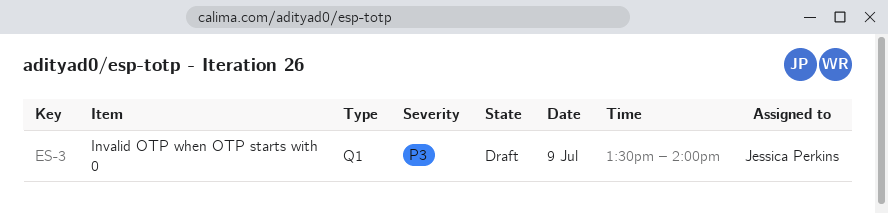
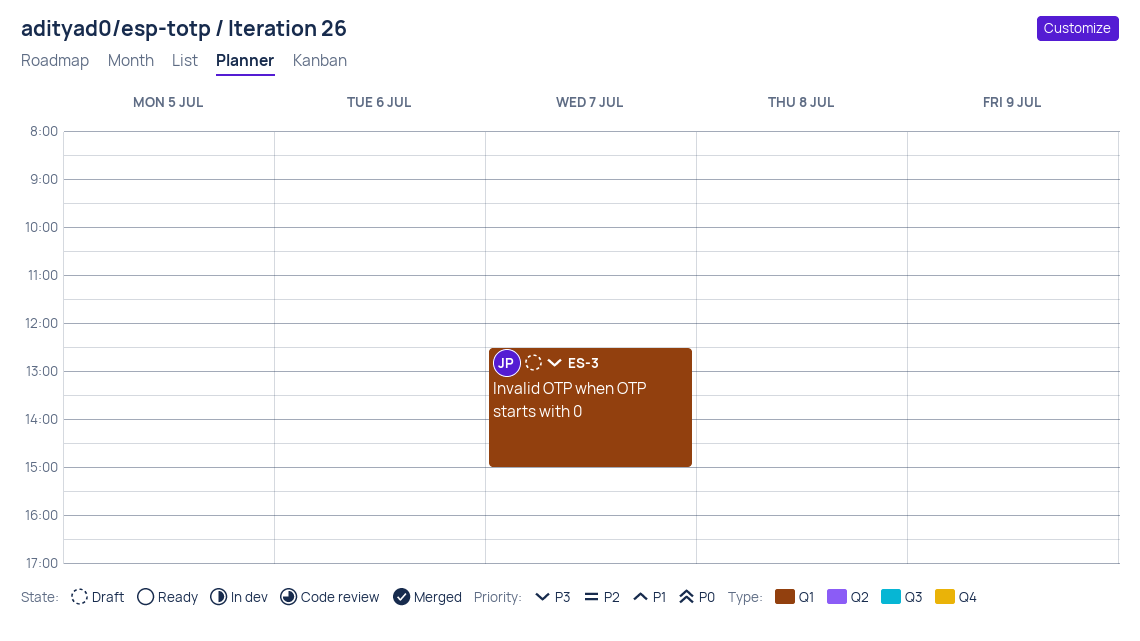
ES-3, day: Jul 9 -> Jul 7
ES-3, begins: 13:30 -> 12:30
ES-3, ends: 14:00 -> 15:00

